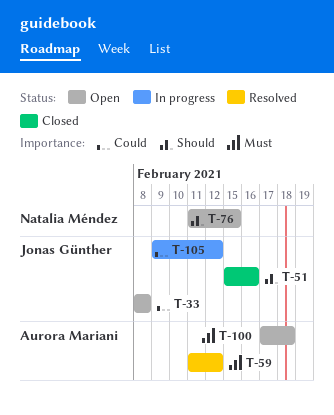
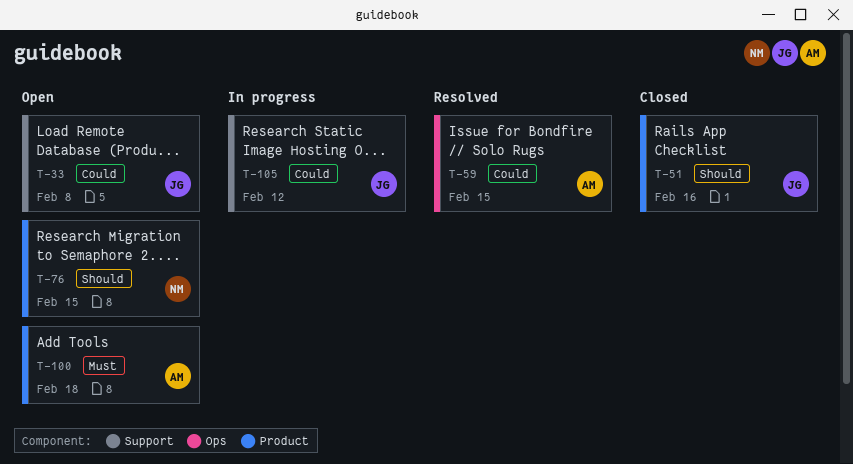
T-59, priority: Must -> Could
T-59, due: Feb 12 -> Feb 15

